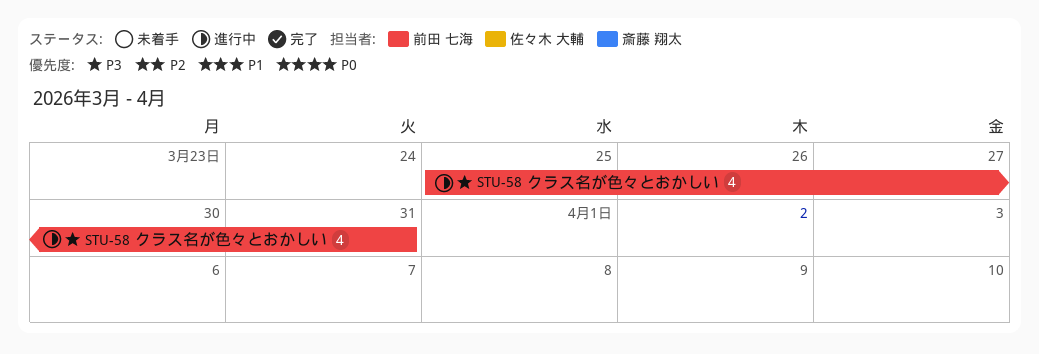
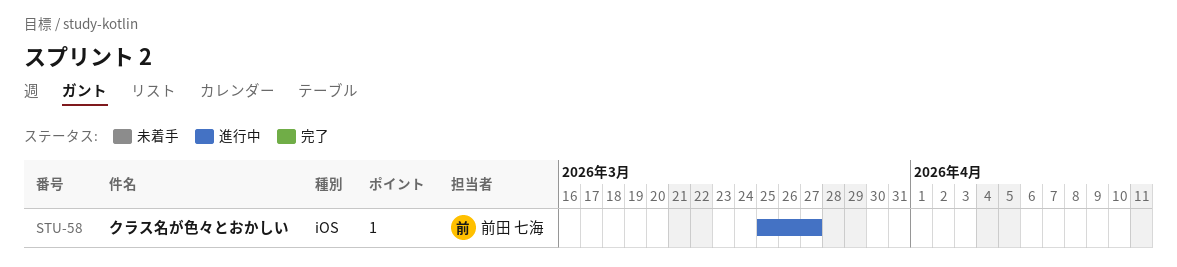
STU-58, estimate: 4 -> 1
STU-58, due: Mar 31 -> Mar 27

